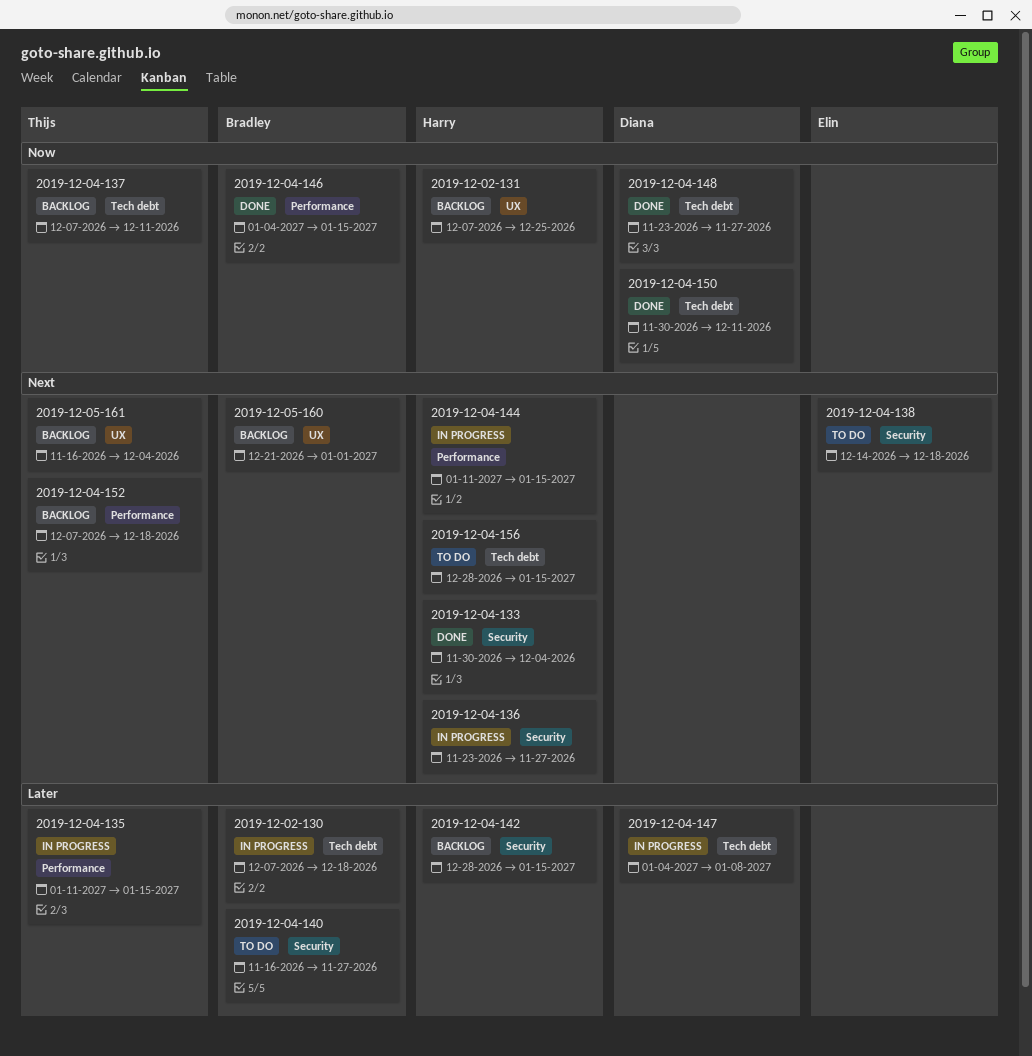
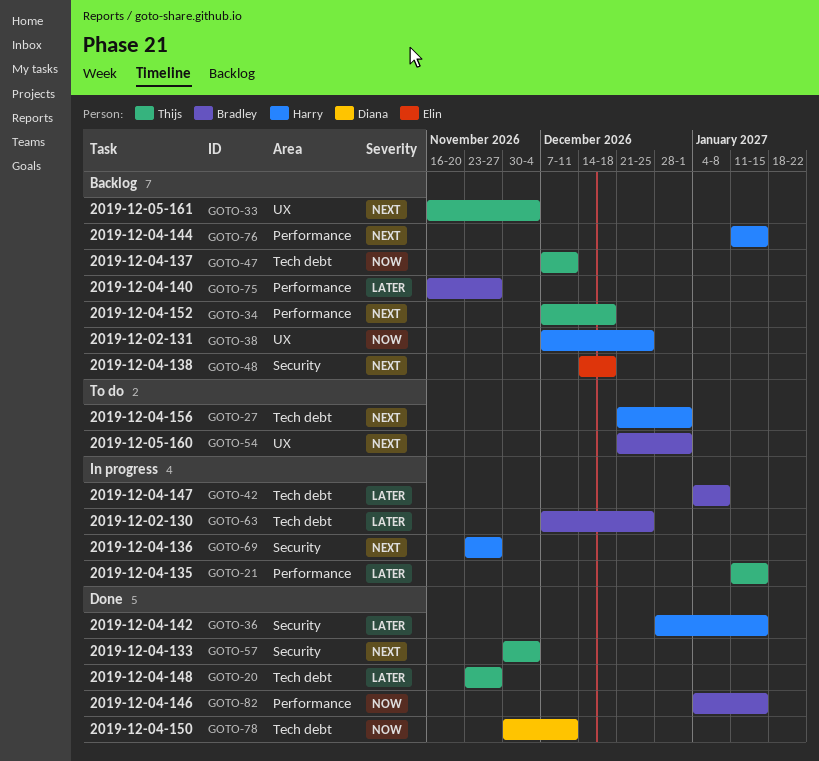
2019-12-02-130, due: Dec 18 -> Dec 25
2019-12-04-133, owner: Harry -> Thijs
2019-12-04-138, status: To do -> Backlog
2019-12-04-140, status: To do -> Backlog
2019-12-04-140, label: Security -> Performance
2019-12-04-142, status: Backlog -> Done
2019-12-04-144, status: In progress -> Backlog
2019-12-04-147, owner: Diana -> Bradley
2019-12-04-148, owner: Diana -> Thijs
2019-12-04-148, priority: Now -> Later
2019-12-04-156, start: Dec 28 -> Dec 21
2019-12-04-156, due: Jan 15 -> Jan 1
2019-12-05-160, status: Backlog -> To do

